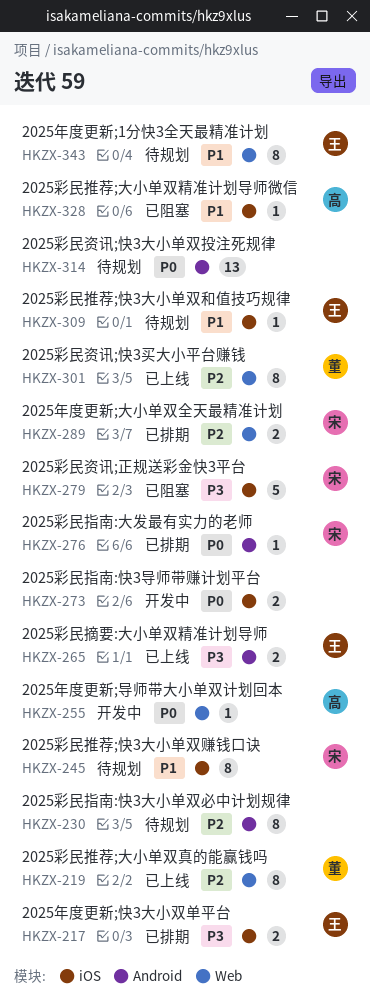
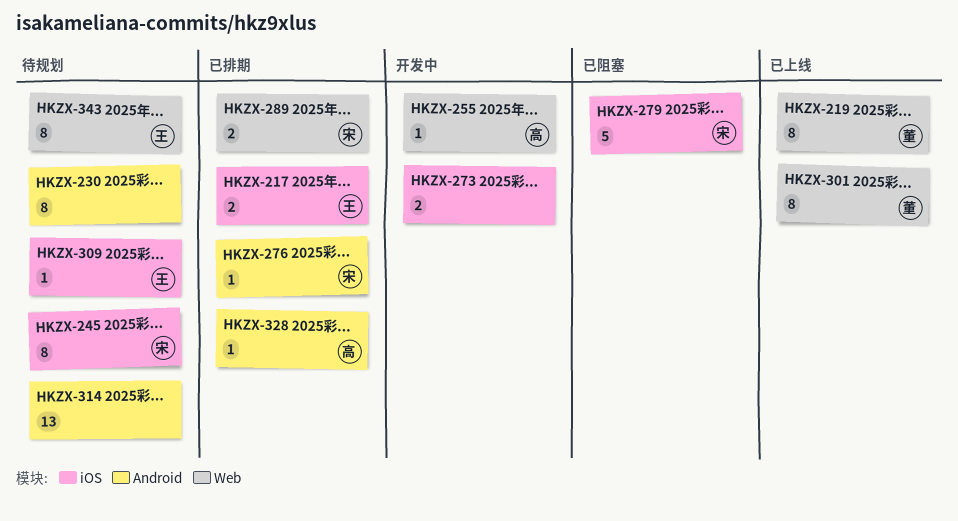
HKZX-265: present -> none
HKZX-328, status: 已阻塞 -> 已排期
HKZX-328, label: iOS -> Android

